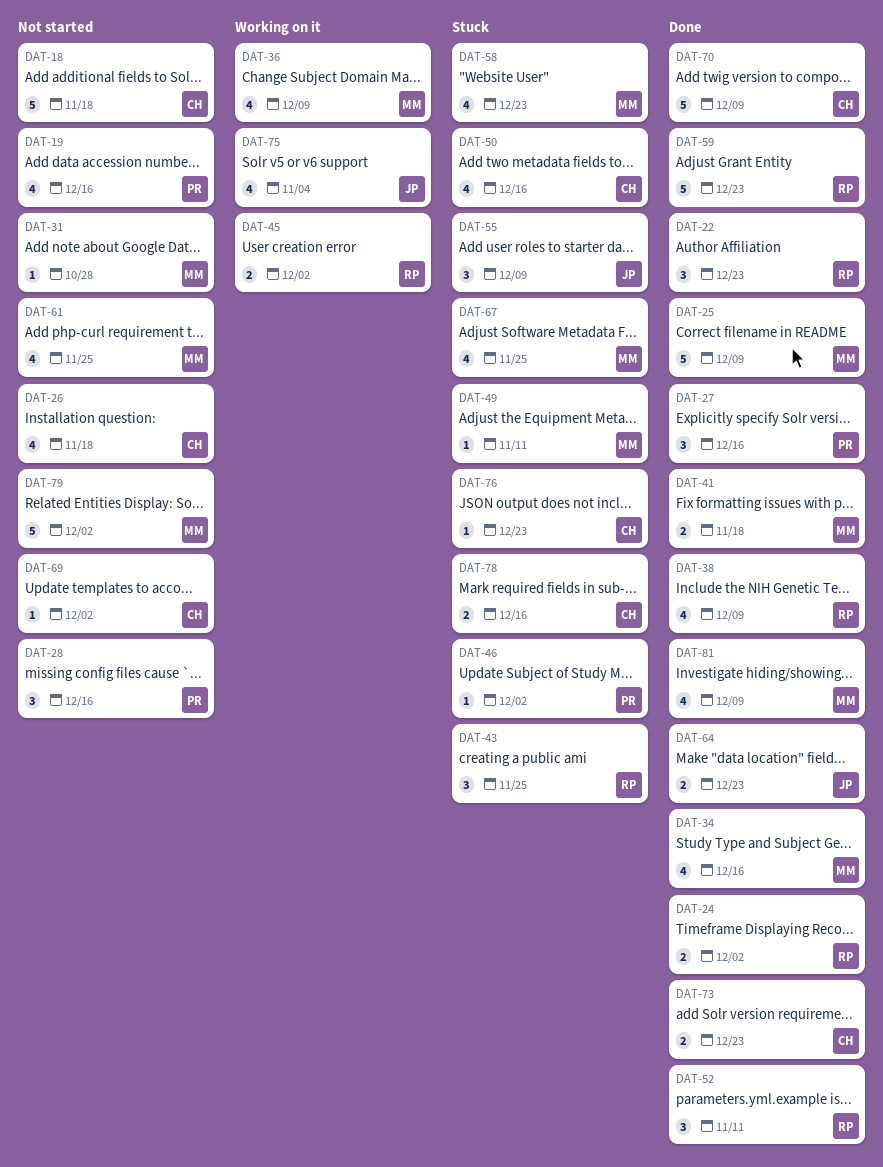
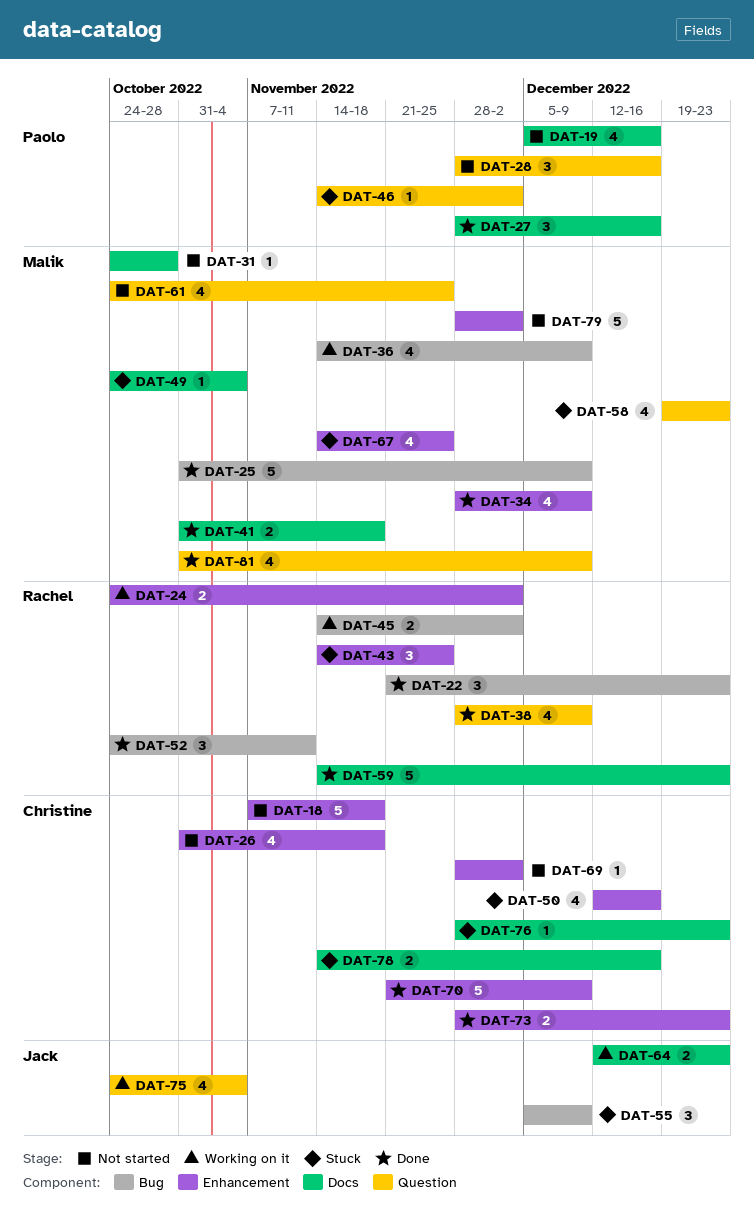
DAT-24, status: Done -> Working on it
DAT-34, due: Dec 16 -> Dec 9
DAT-49, due: Nov 11 -> Nov 4
DAT-64, status: Done -> Working on it

